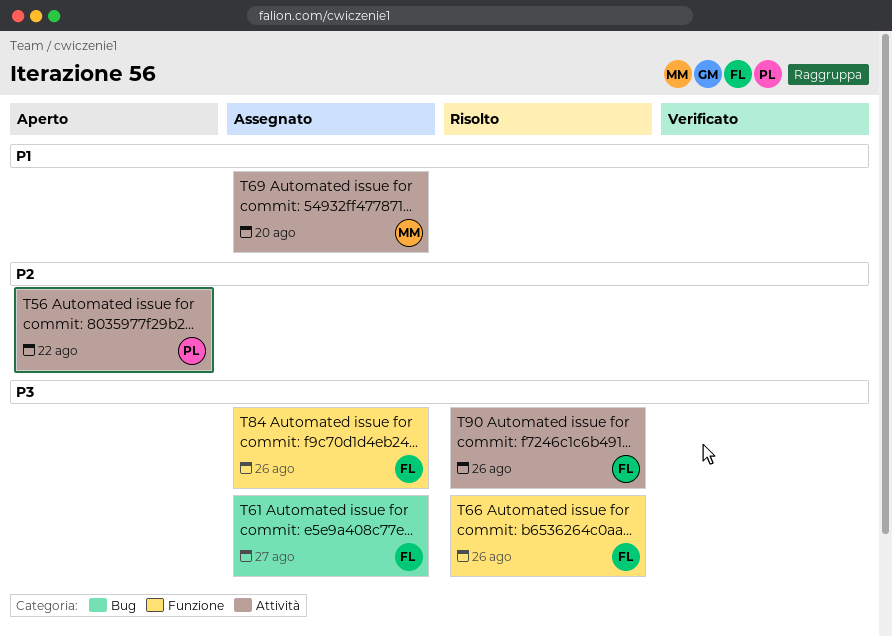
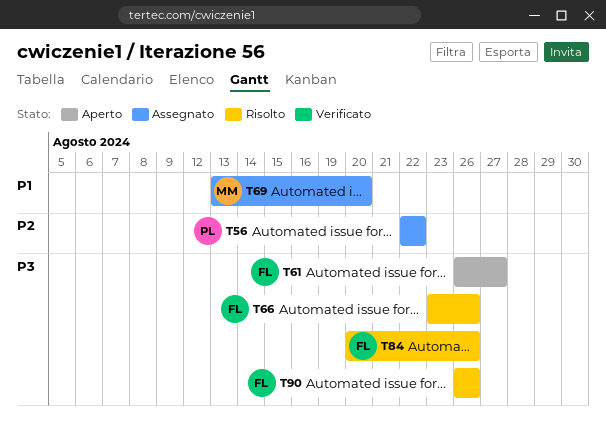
T56, status: Aperto -> Assegnato
T61, status: Assegnato -> Aperto
T84, status: Assegnato -> Risolto

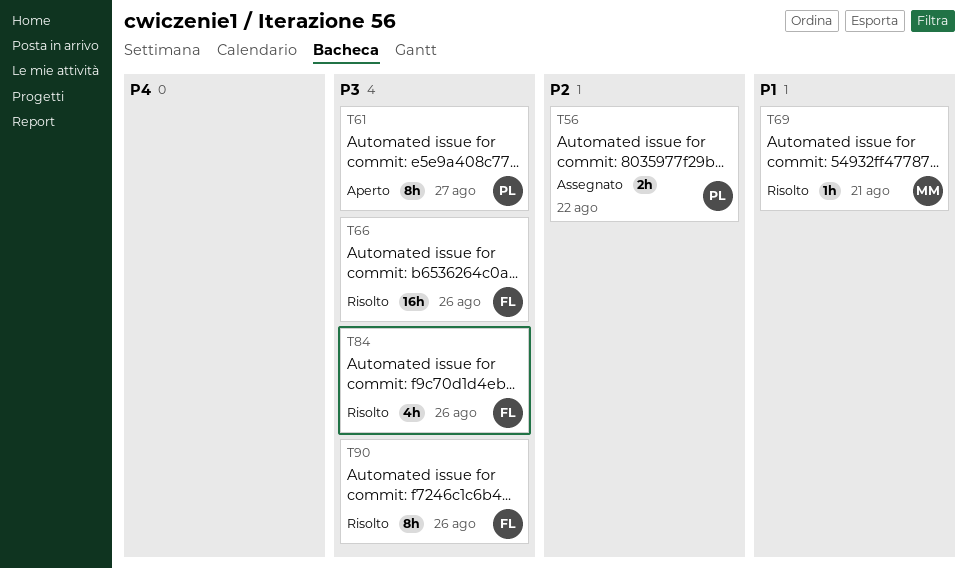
T61, owner: FL -> PL
T69, status: Assegnato -> Risolto
T69, due: Aug 20 -> Aug 21

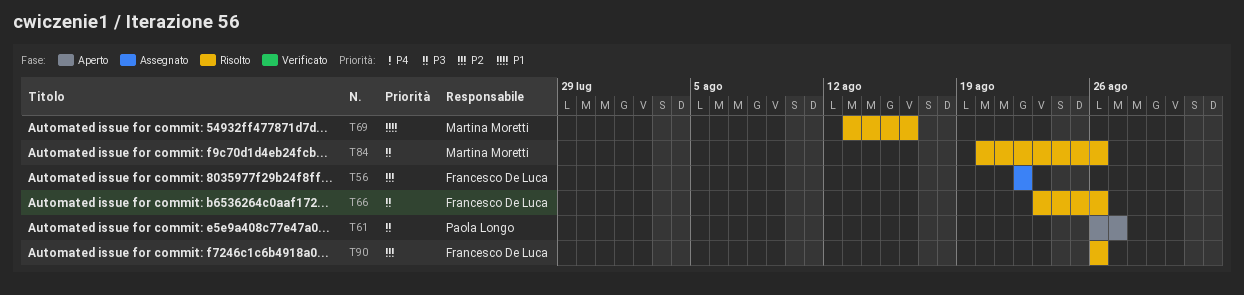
T56, owner: Paola Longo -> Francesco De Luca
T69, due: Aug 21 -> Aug 16
T84, owner: Francesco De Luca -> Martina Moretti
T90, priority: P3 -> P2

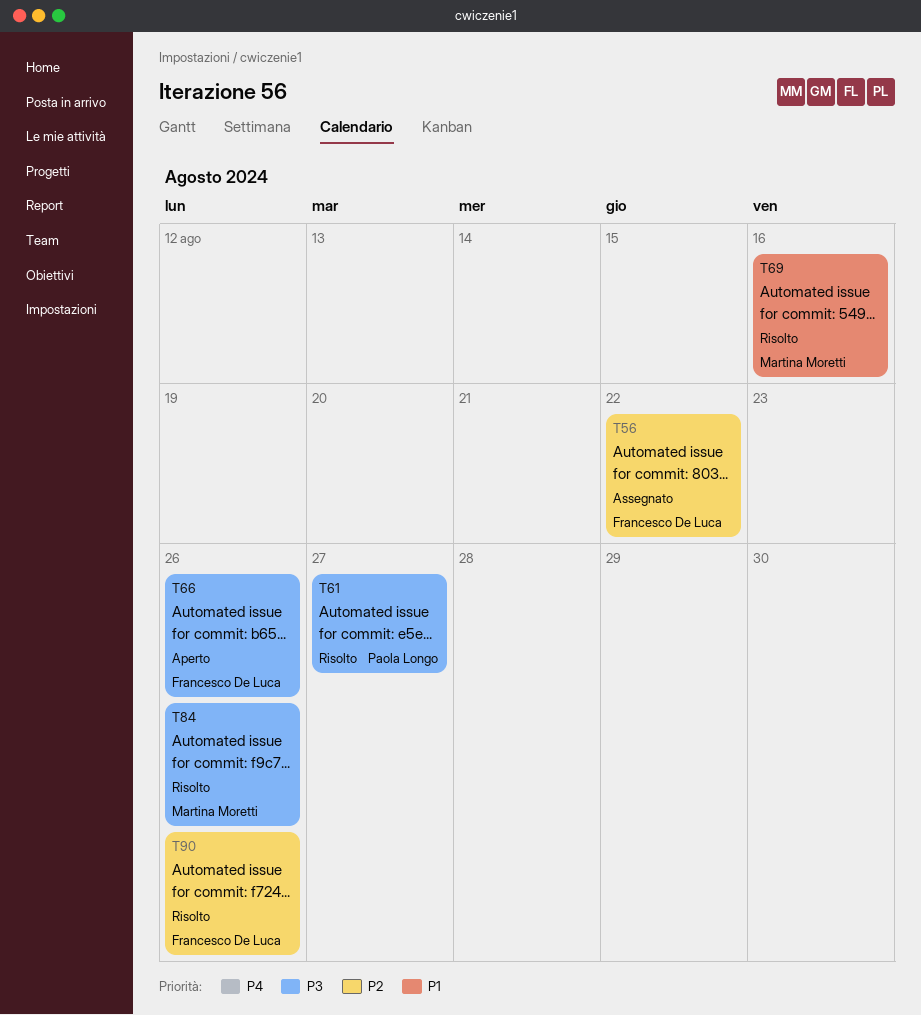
T61, status: Aperto -> Risolto
T66, status: Risolto -> Aperto

